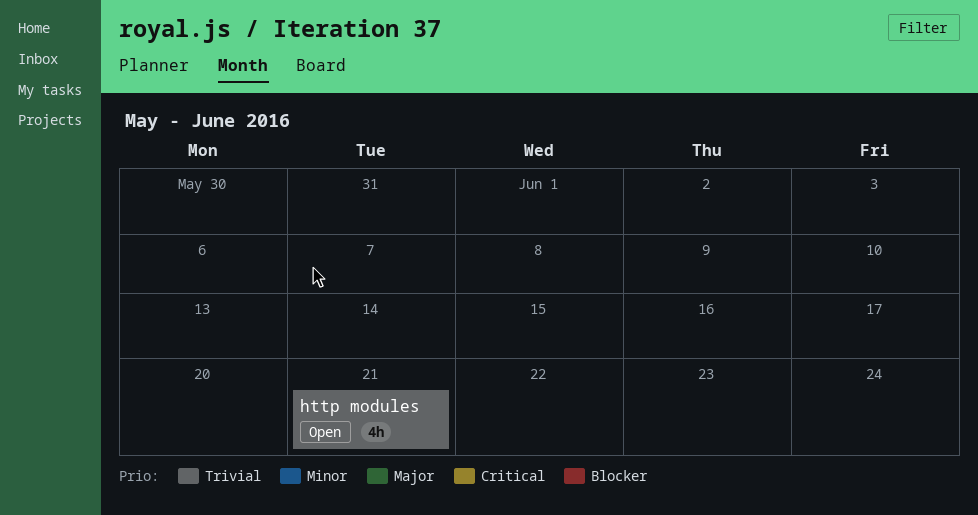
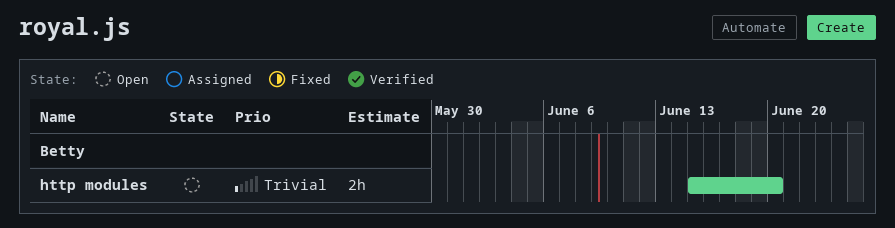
http modules, estimate: 4h -> 2h
http modules, due: Jun 21 -> Jun 20

